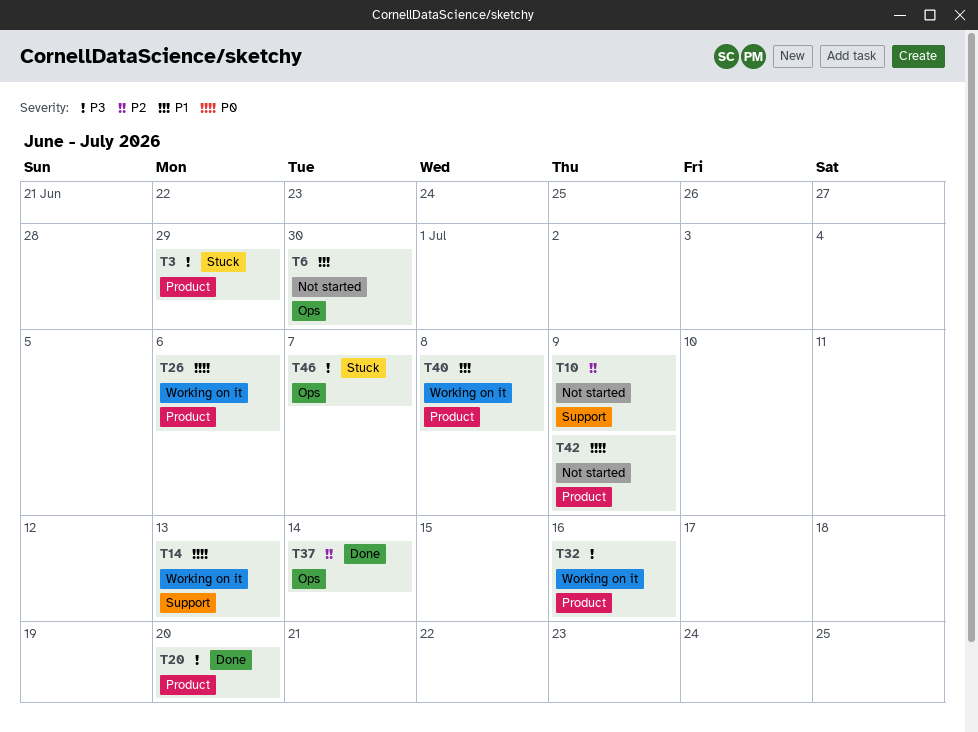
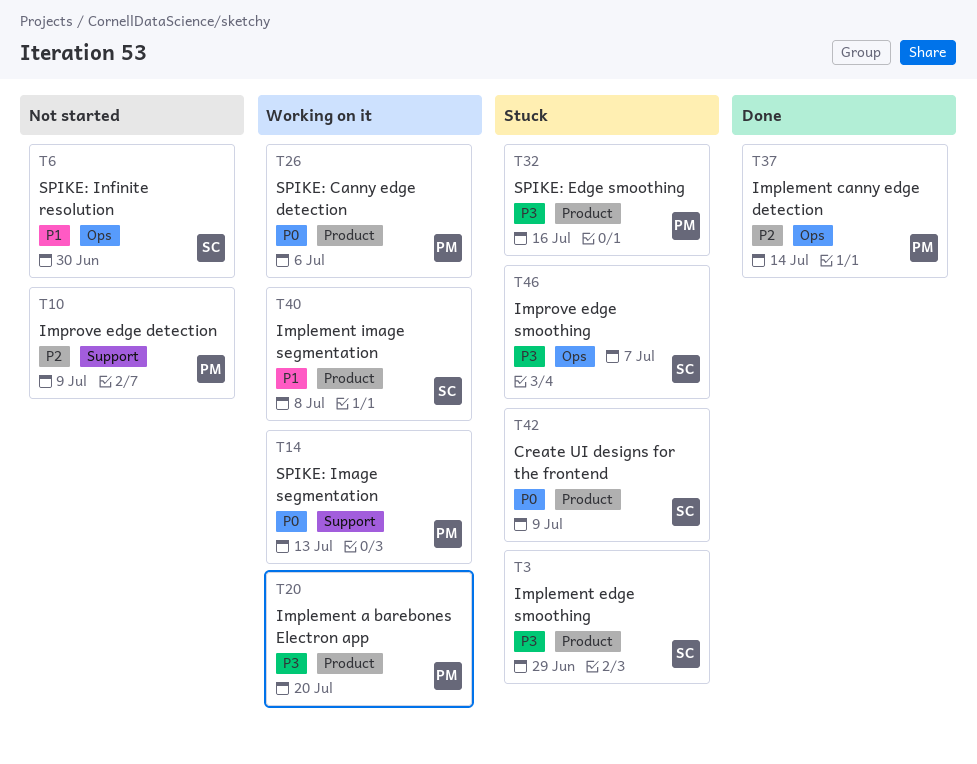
T20, status: Done -> Working on it
T32, status: Working on it -> Stuck
T42, status: Not started -> Stuck

